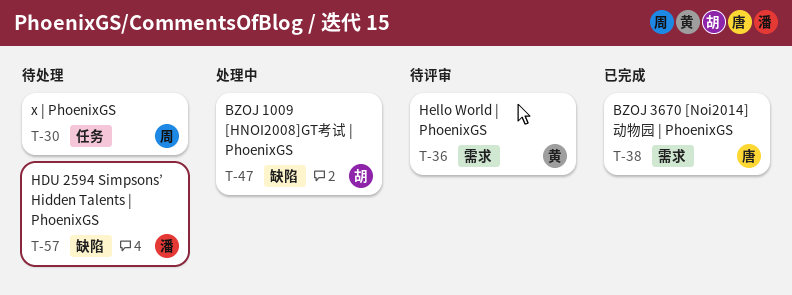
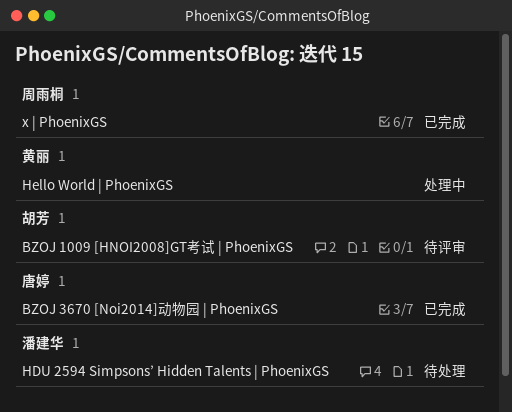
BZOJ 1009 [HNOI2008]GT考试 | PhoenixGS, status: 处理中 -> 待评审
Hello World | PhoenixGS, status: 待评审 -> 处理中
x | PhoenixGS, status: 待处理 -> 已完成

